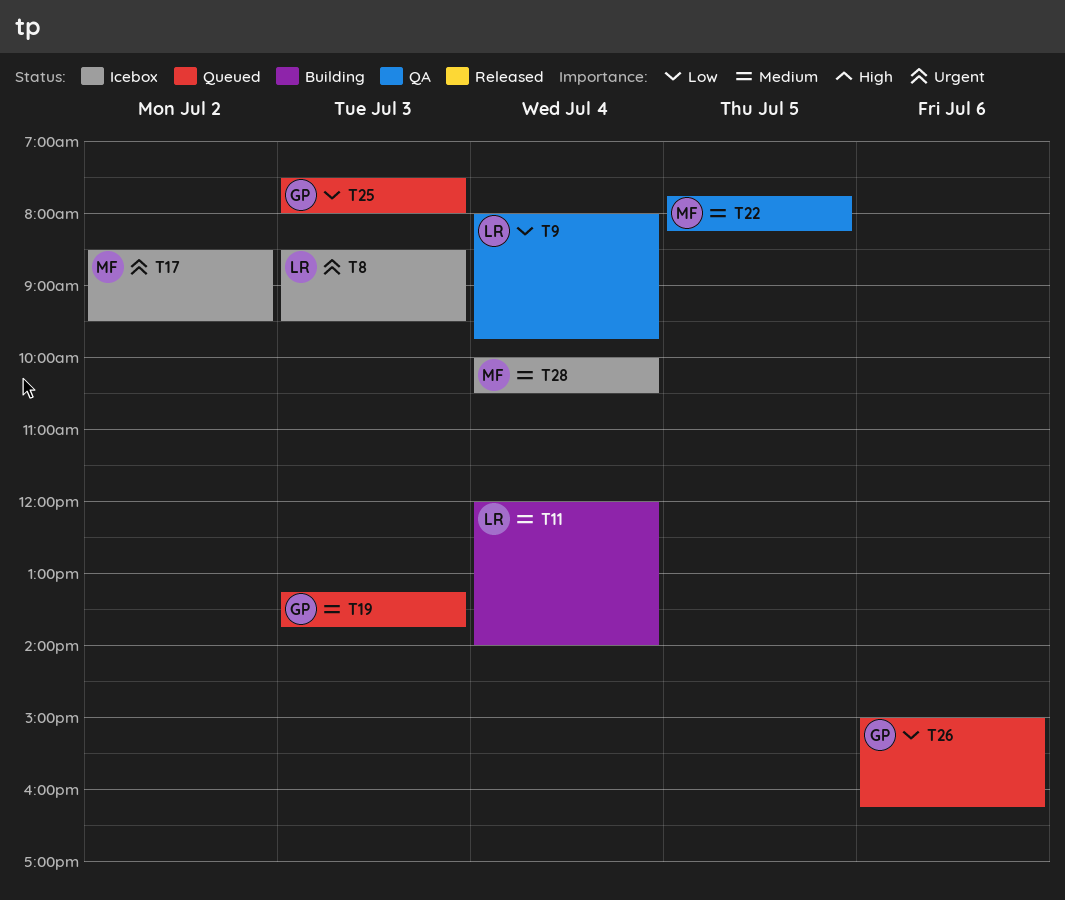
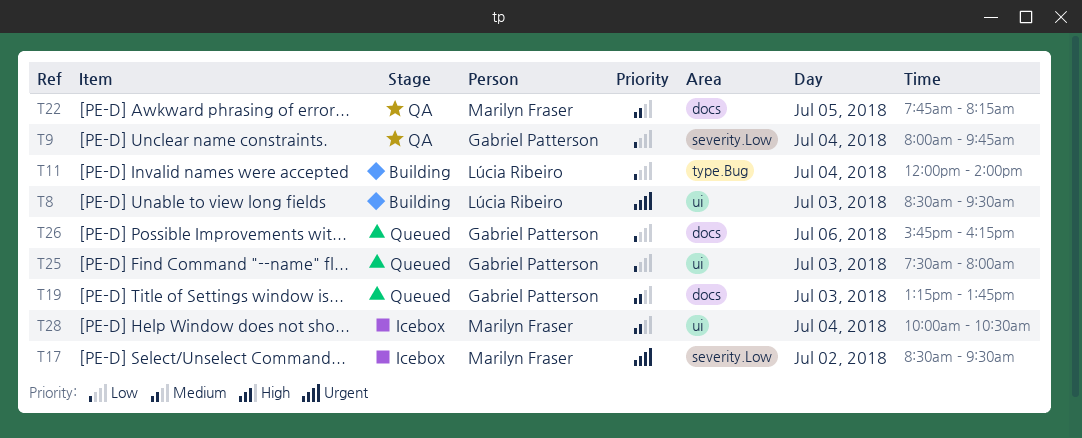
T8, status: Icebox -> Building
T9, owner: Lúcia Ribeiro -> Gabriel Patterson
T11, priority: Medium -> Low
T26, begins: 15:00 -> 15:45

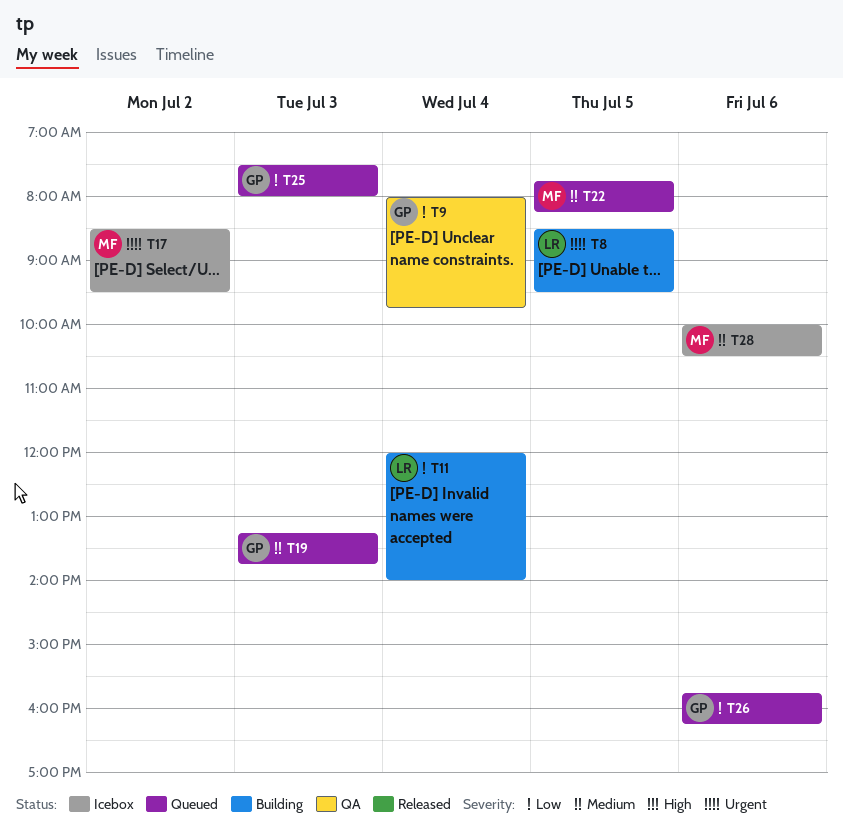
T8, day: Jul 3 -> Jul 5
T22, status: QA -> Queued
T28, day: Jul 4 -> Jul 6

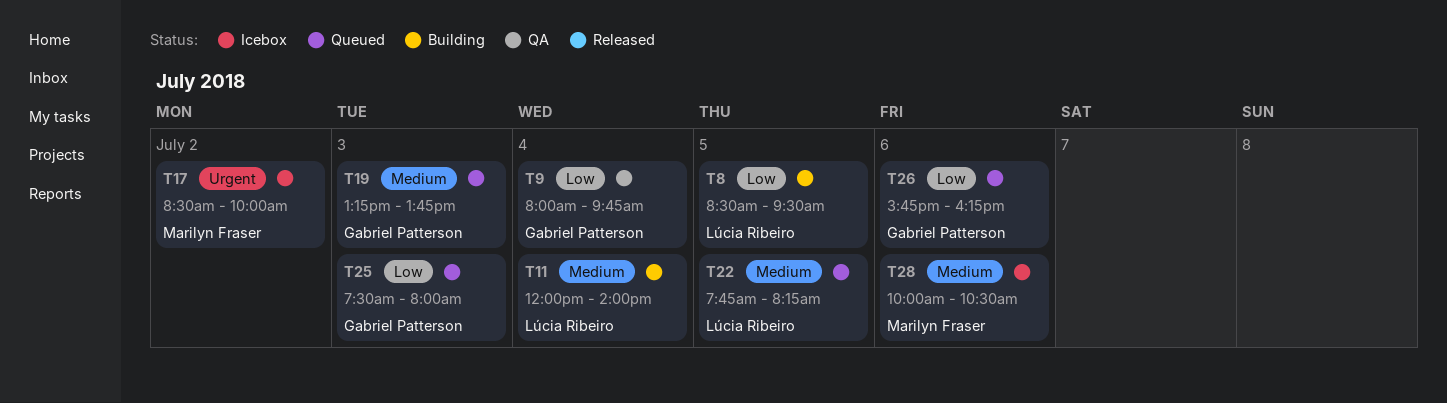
T8, priority: Urgent -> Low
T11, priority: Low -> Medium
T17, ends: 09:30 -> 10:00
T22, owner: Marilyn Fraser -> Lúcia Ribeiro

